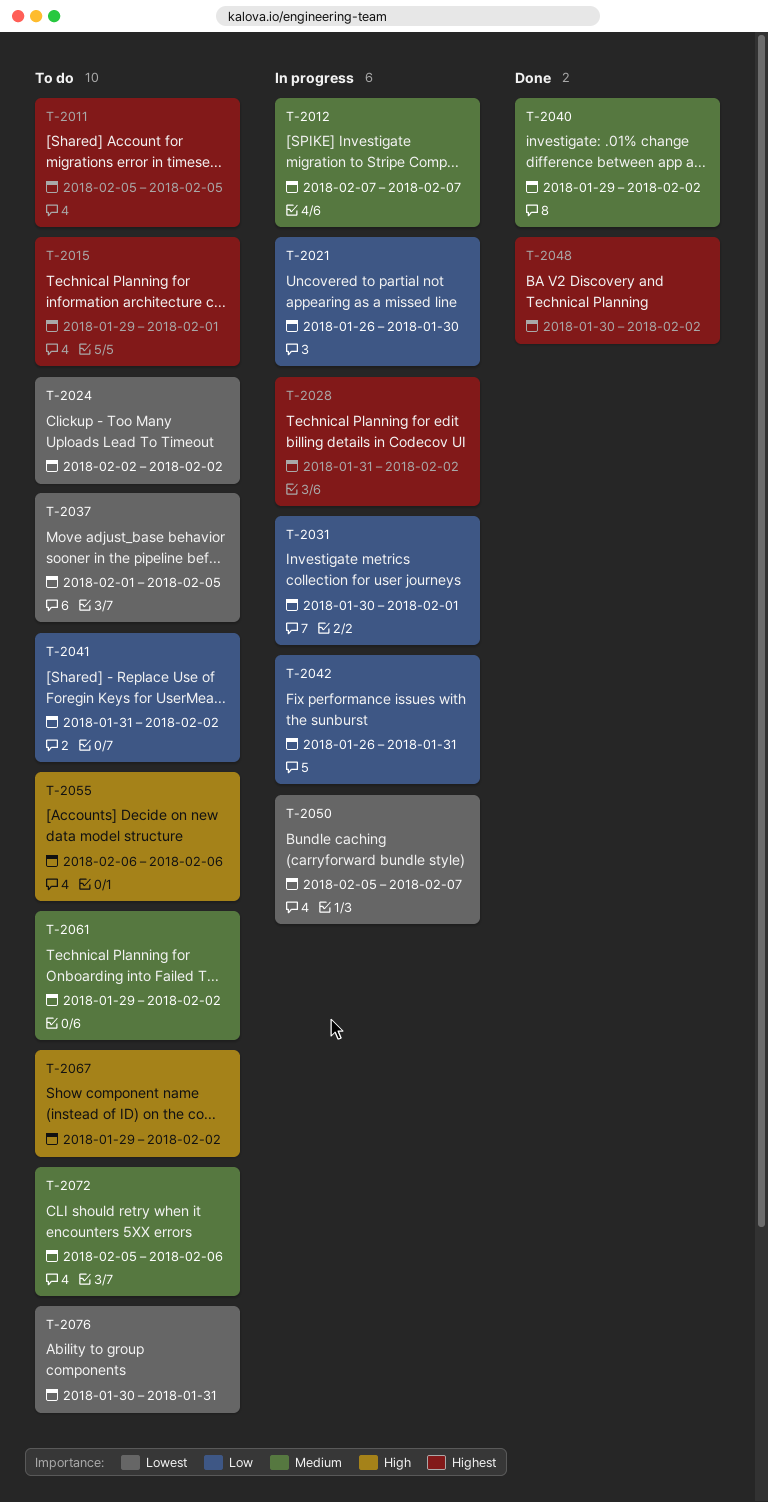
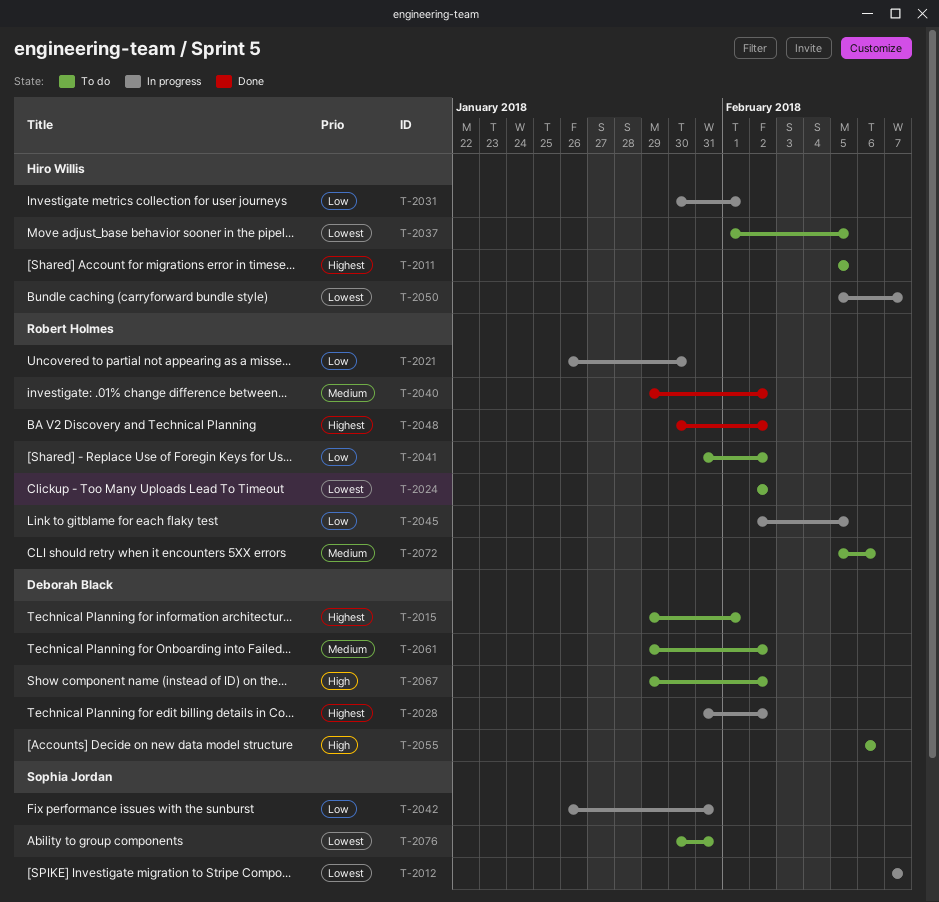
T-2012, priority: Medium -> Lowest
T-2045: none -> present

